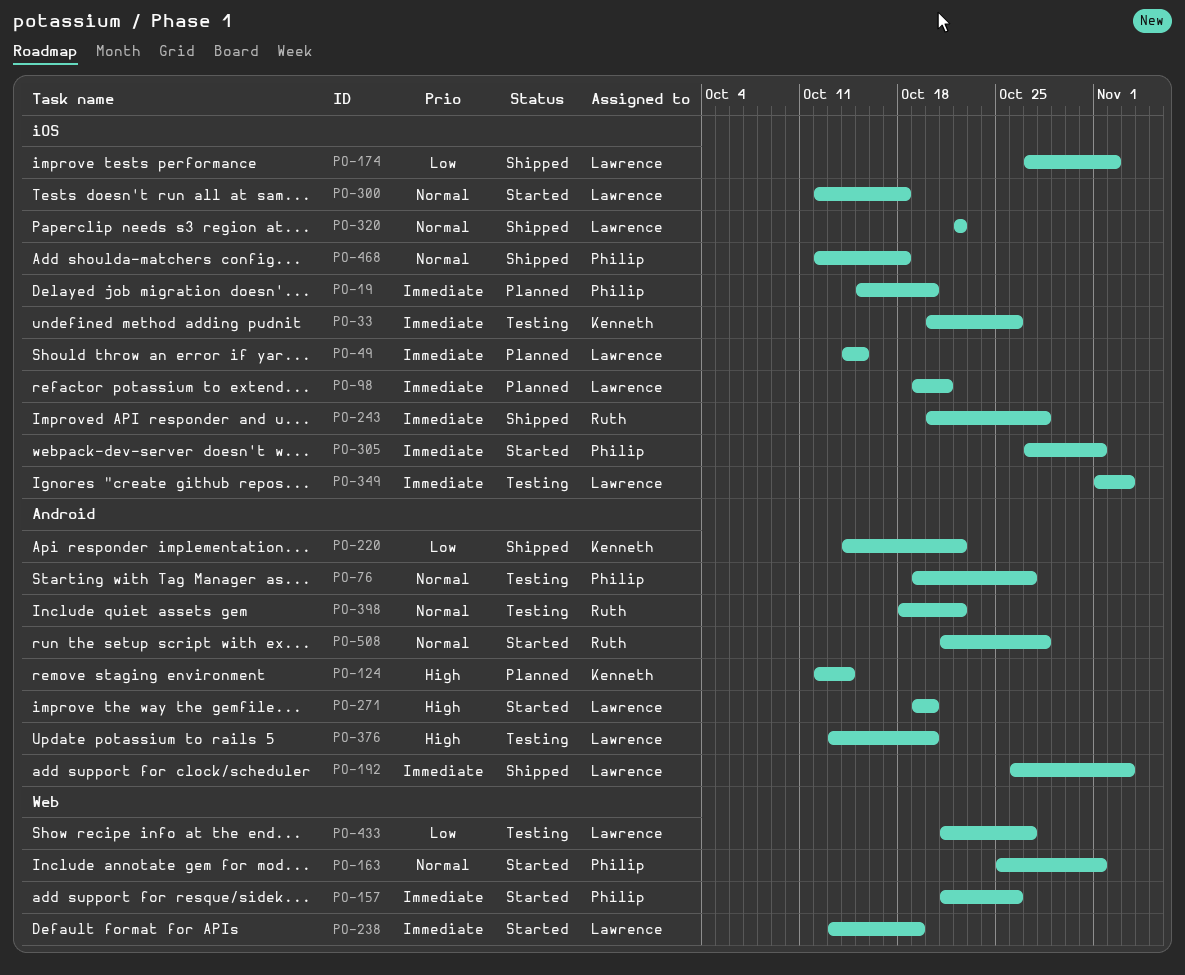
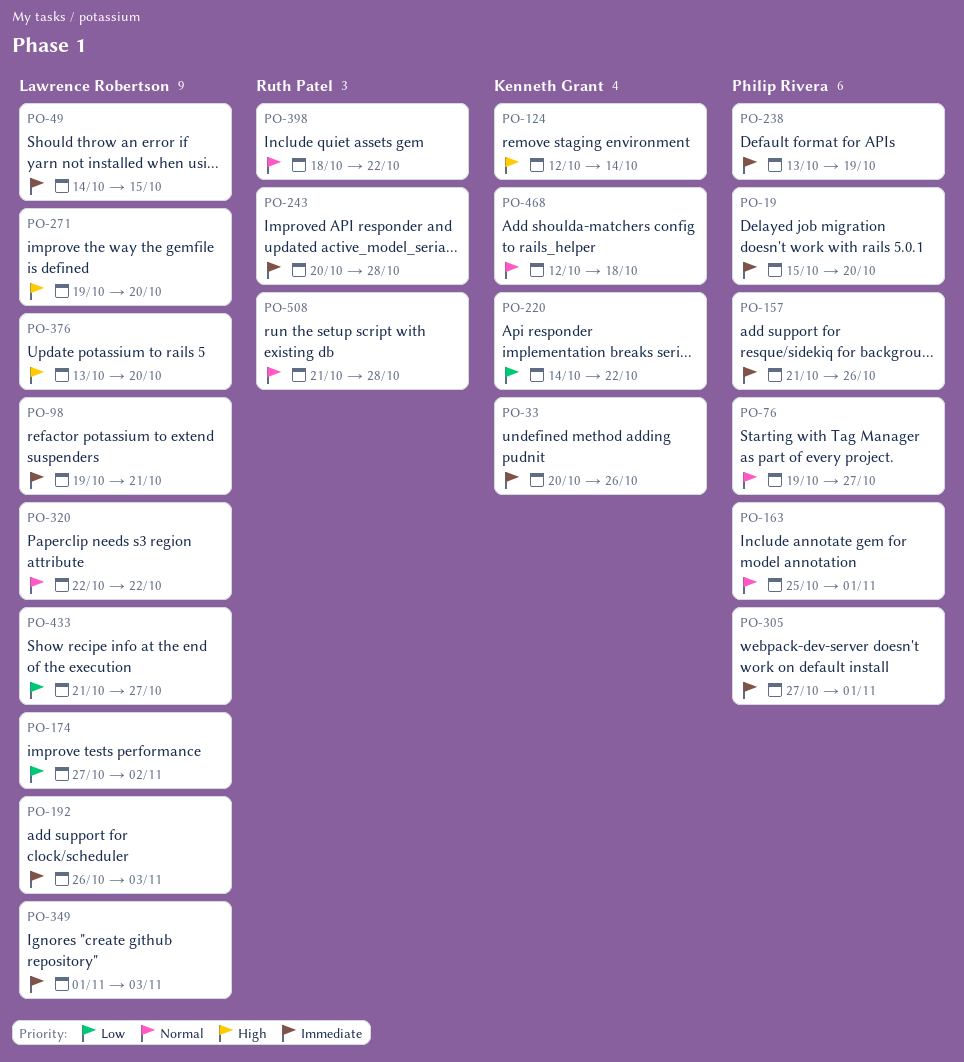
PO-238, owner: Lawrence Robertson -> Philip Rivera
PO-300: present -> none
PO-468, owner: Philip Rivera -> Kenneth Grant

